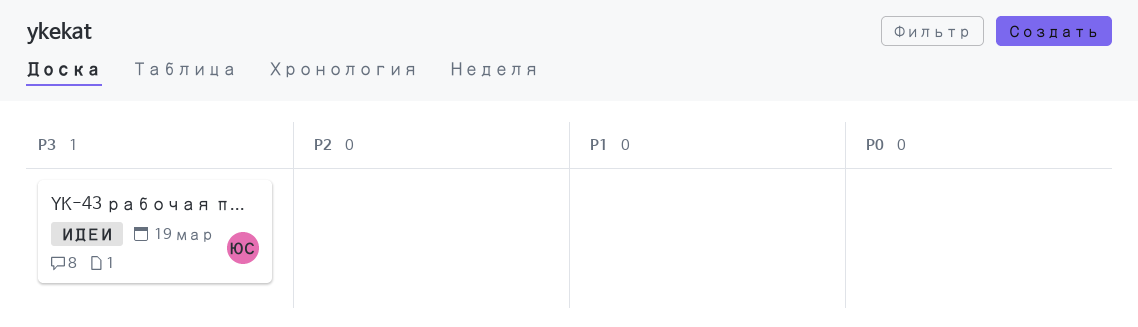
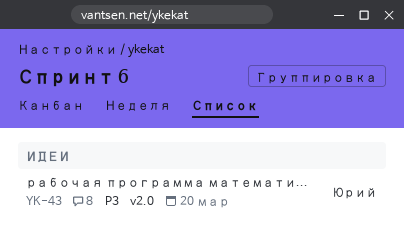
YK-43, due: Mar 19 -> Mar 20

